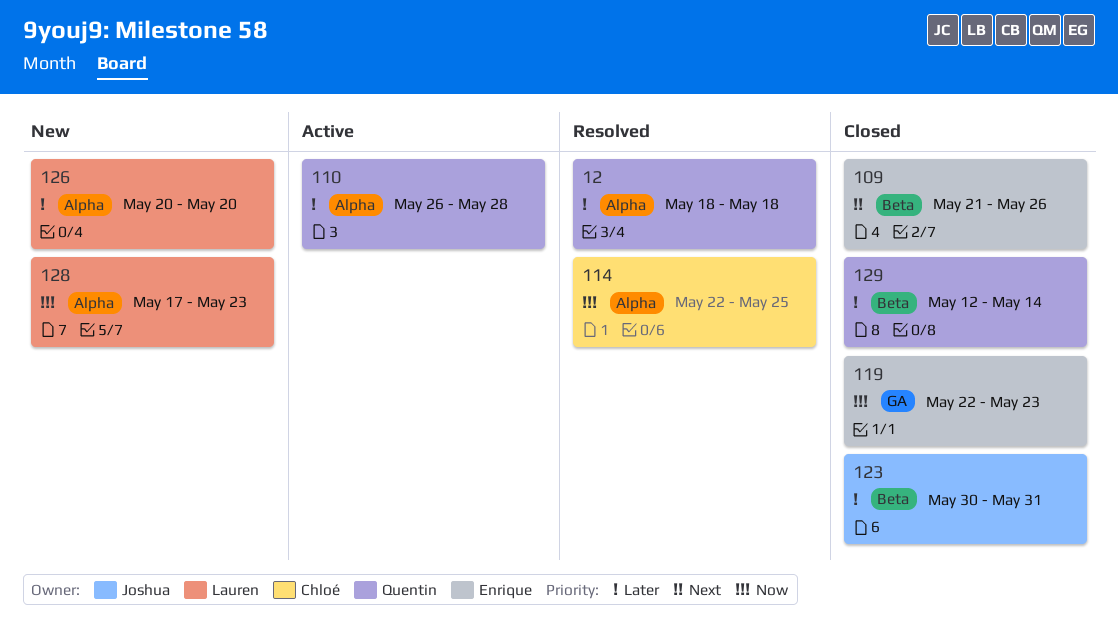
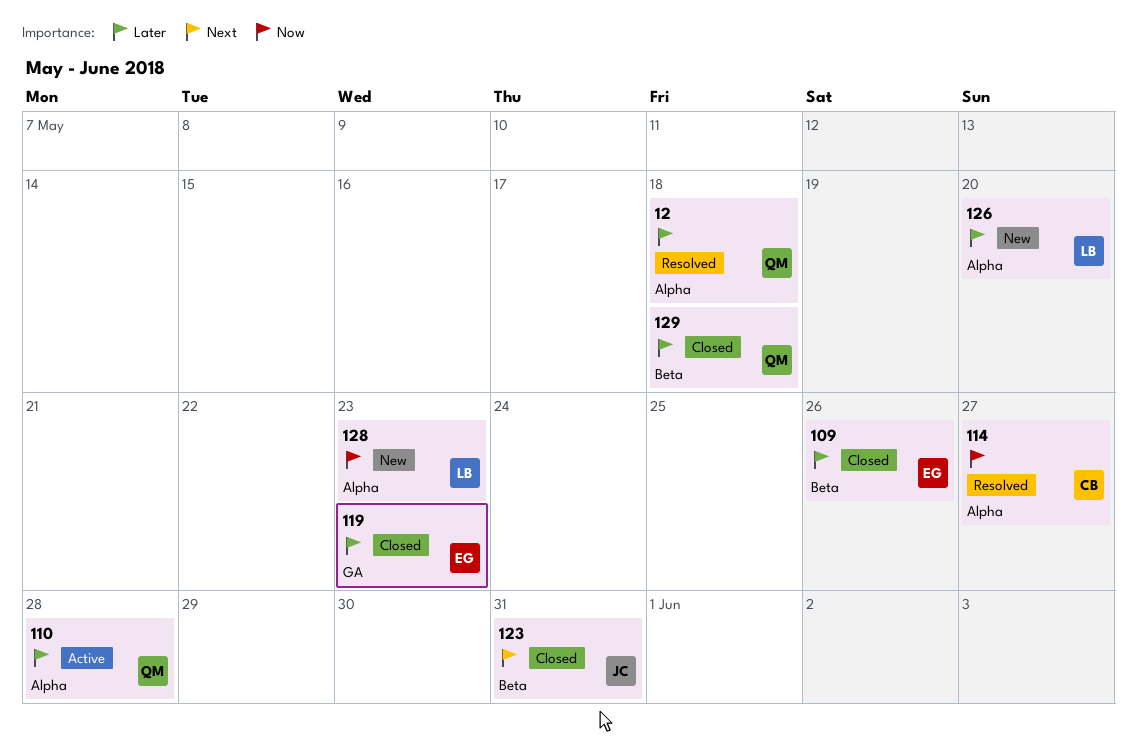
109, priority: Next -> Later
114, due: May 25 -> May 27
119, priority: Now -> Later
123, priority: Later -> Next
129, due: May 14 -> May 18

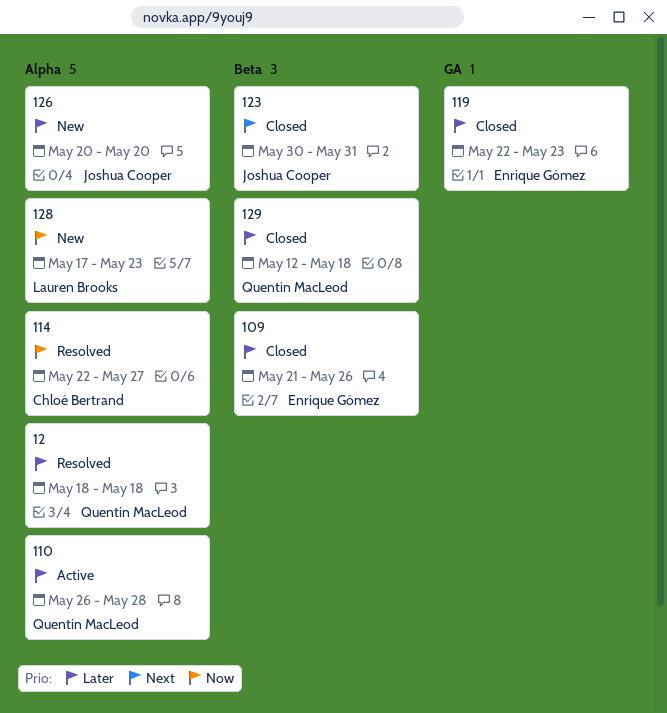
126, owner: Lauren Brooks -> Joshua Cooper

